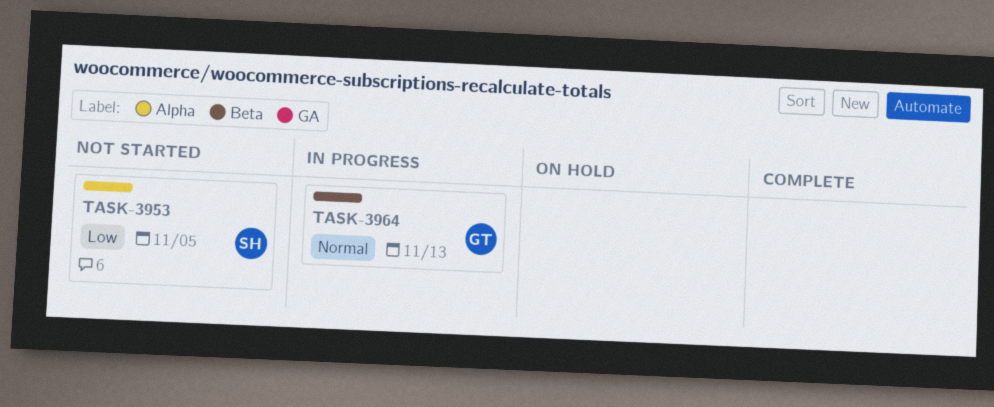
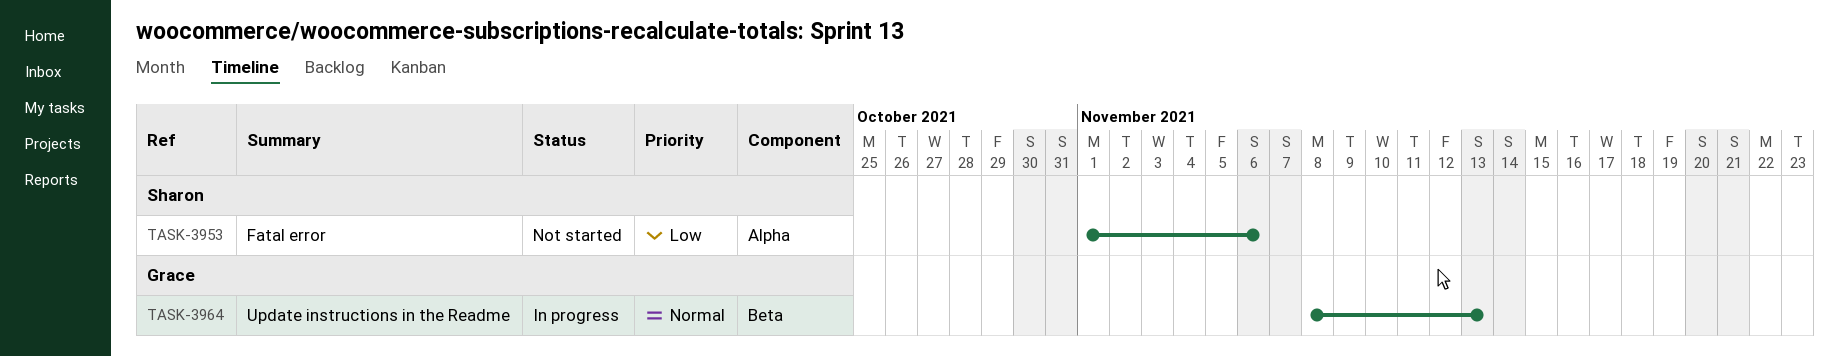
TASK-3953, due: Nov 5 -> Nov 6

